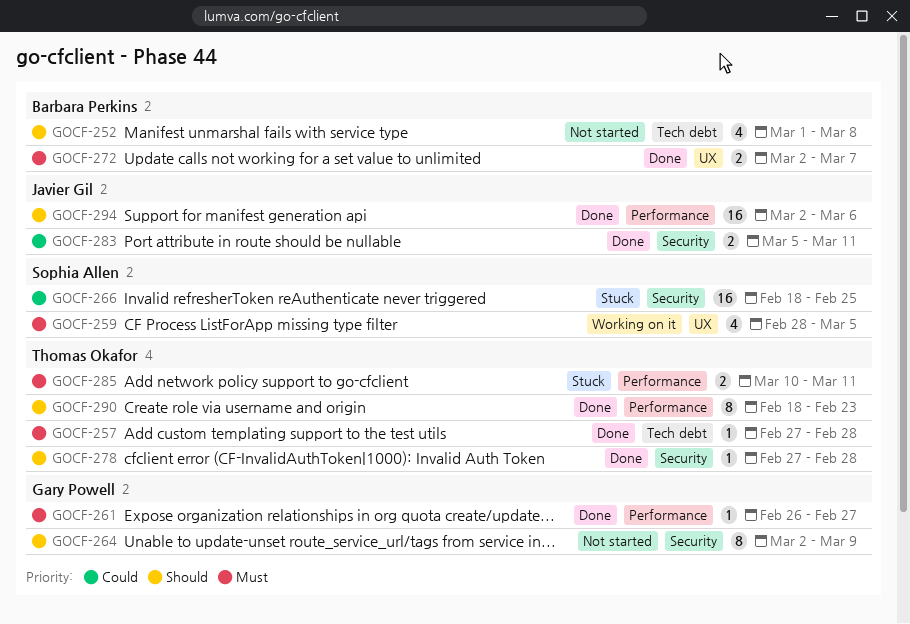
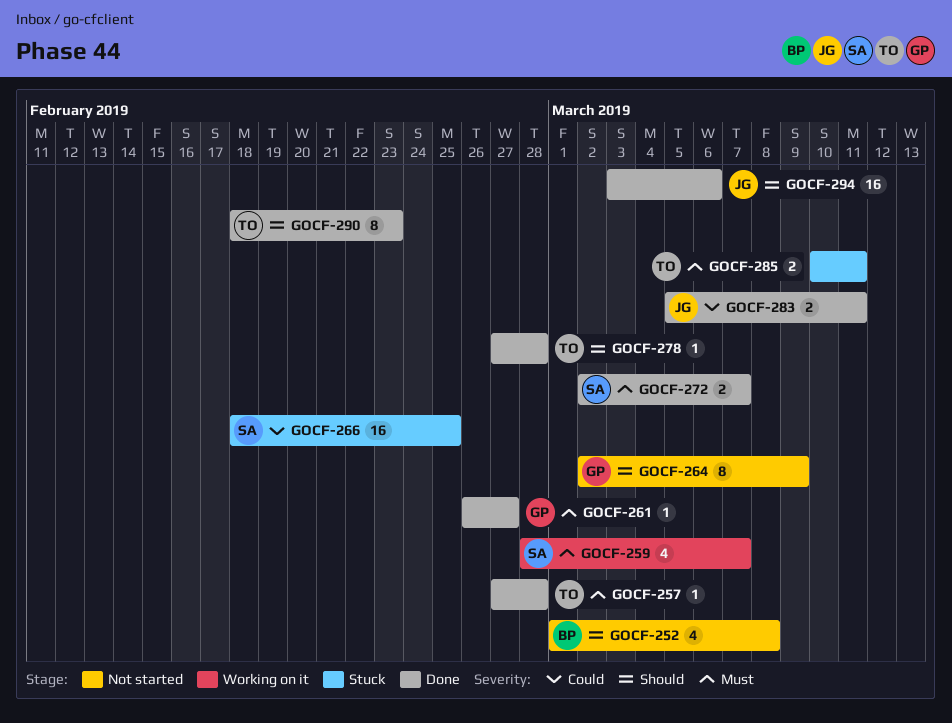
GOCF-259, due: Mar 5 -> Mar 7
GOCF-272, owner: Barbara Perkins -> Sophia Allen
GOCF-294, start: Mar 2 -> Mar 3

